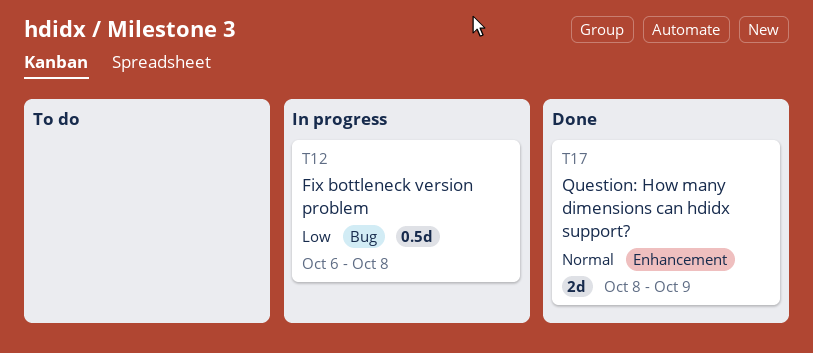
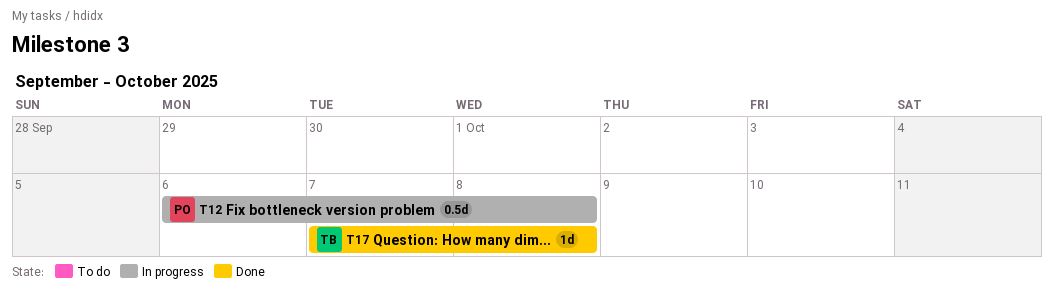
T17, estimate: 2d -> 1d
T17, start: Oct 8 -> Oct 7
T17, due: Oct 9 -> Oct 8

